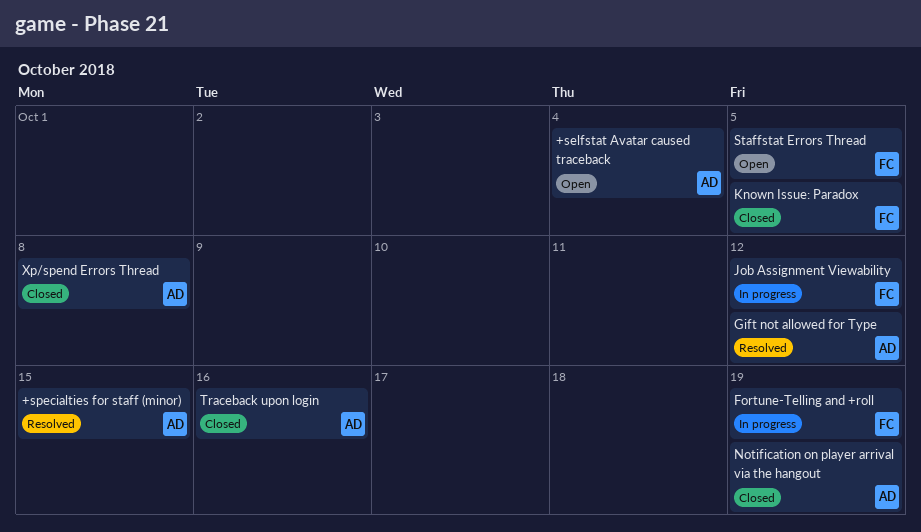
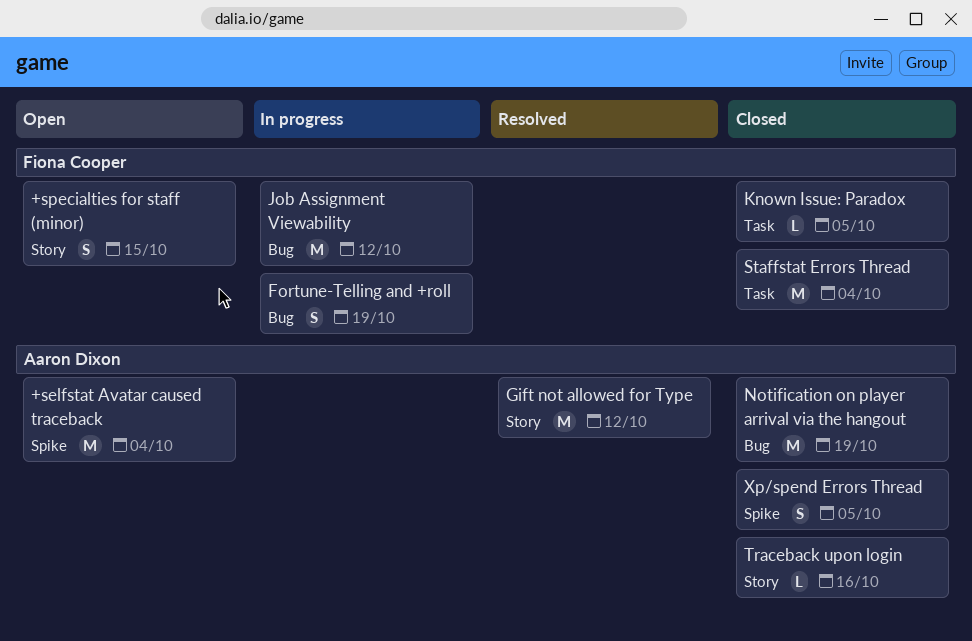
+specialties for staff (minor), status: Resolved -> Open
+specialties for staff (minor), owner: Aaron Dixon -> Fiona Cooper
Staffstat Errors Thread, status: Open -> Closed
Staffstat Errors Thread, due: Oct 5 -> Oct 4
Xp/spend Errors Thread, due: Oct 8 -> Oct 5

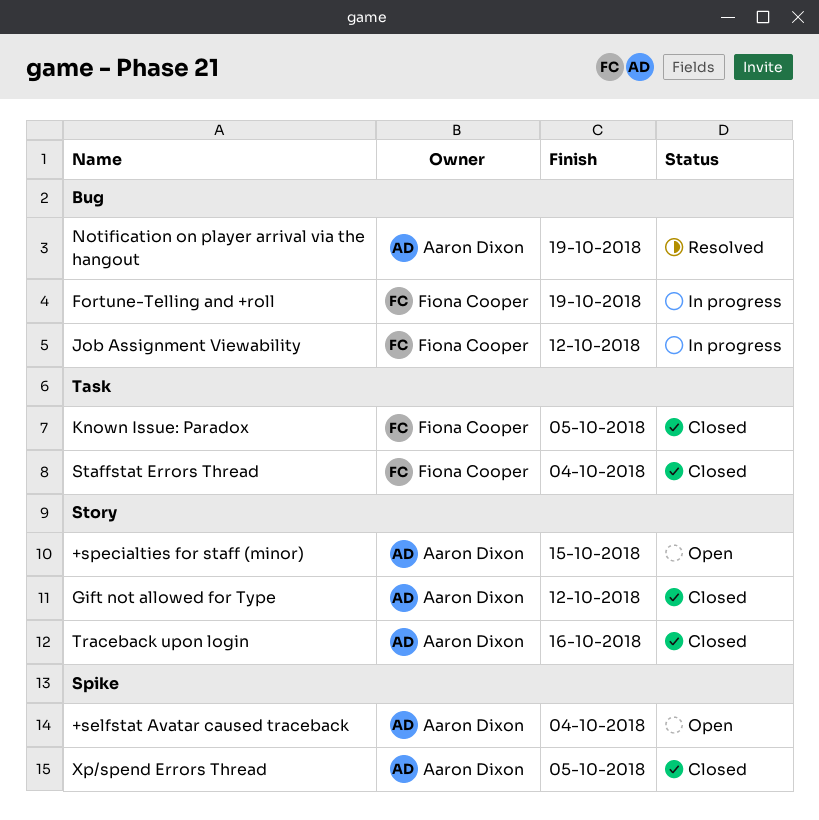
+specialties for staff (minor), owner: Fiona Cooper -> Aaron Dixon
Gift not allowed for Type, status: Resolved -> Closed
Notification on player arrival via the hangout, status: Closed -> Resolved

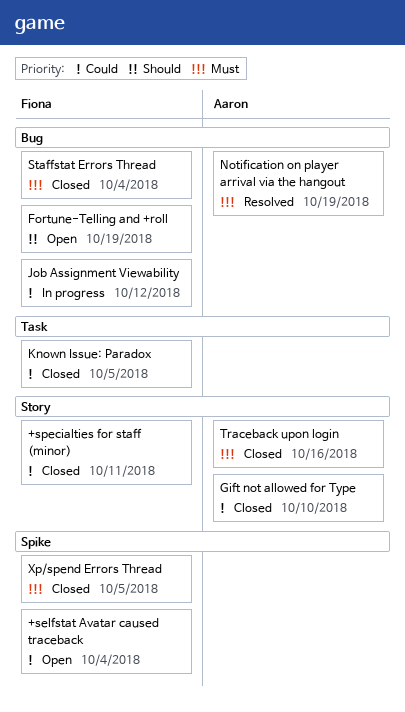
+selfstat Avatar caused traceback, owner: Aaron Dixon -> Fiona Cooper
+specialties for staff (minor), status: Open -> Closed
+specialties for staff (minor), owner: Aaron Dixon -> Fiona Cooper
+specialties for staff (minor), due: Oct 15 -> Oct 11
Fortune-Telling and +roll, status: In progress -> Open
Gift not allowed for Type, due: Oct 12 -> Oct 10
Staffstat Errors Thread, label: Task -> Bug
Xp/spend Errors Thread, owner: Aaron Dixon -> Fiona Cooper

